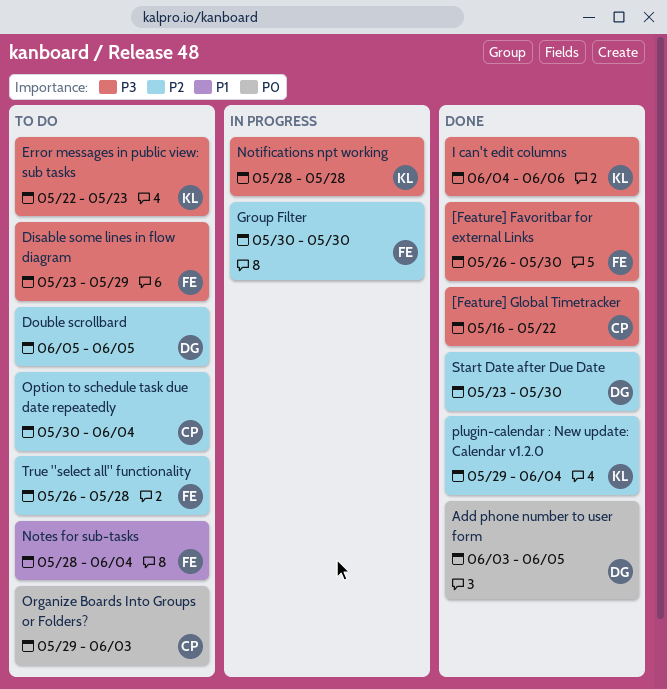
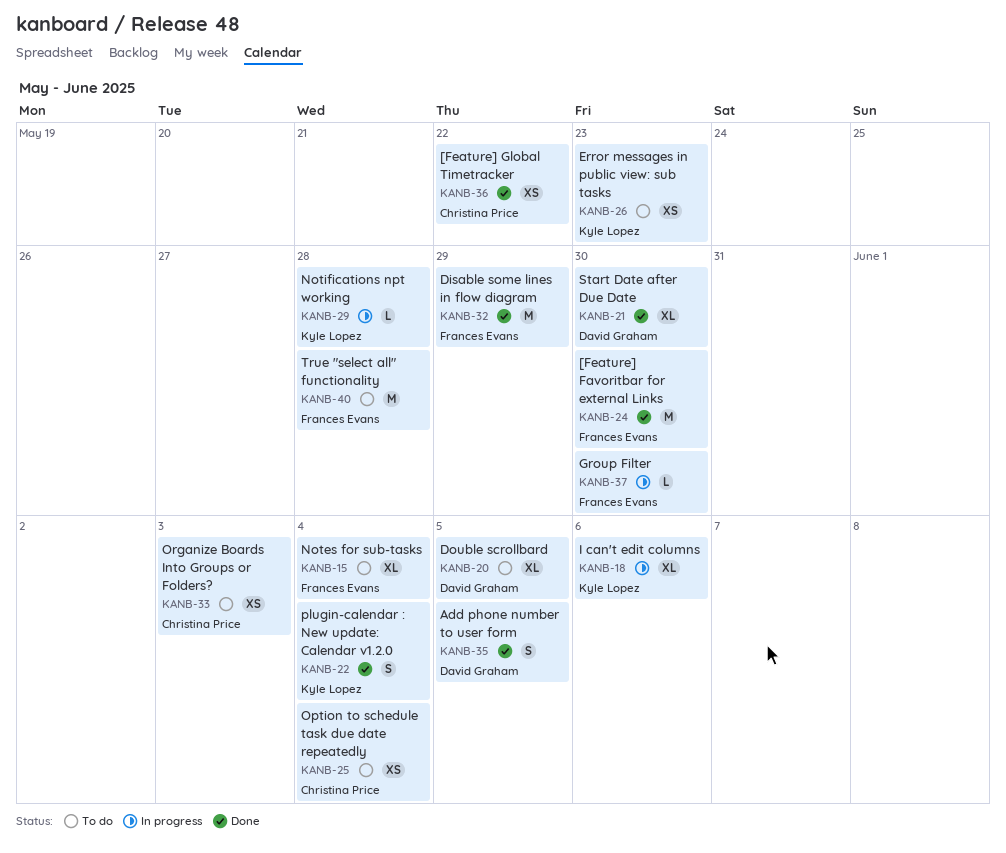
Disable some lines in flow diagram, status: To do -> Done
I can't edit columns, status: Done -> In progress

